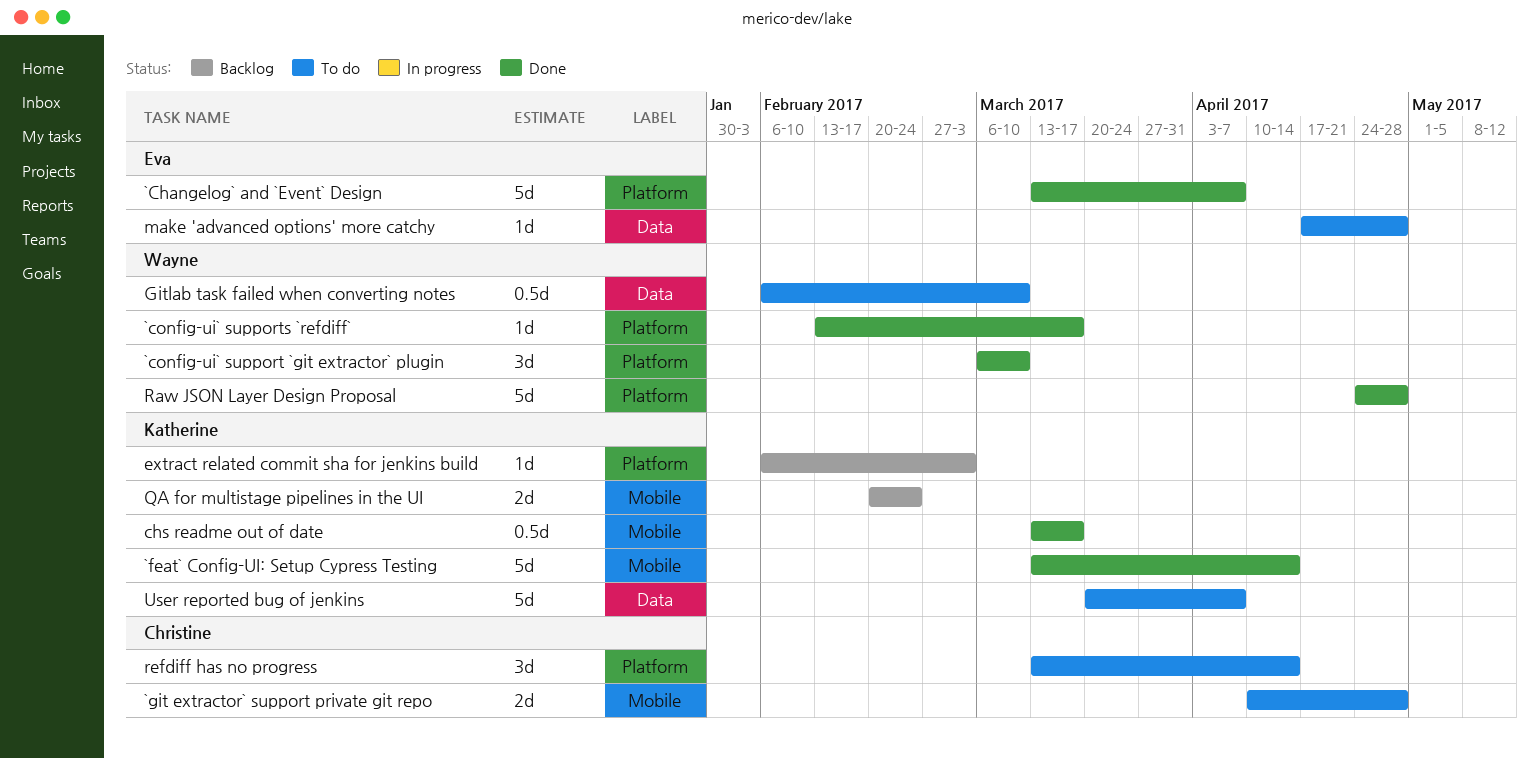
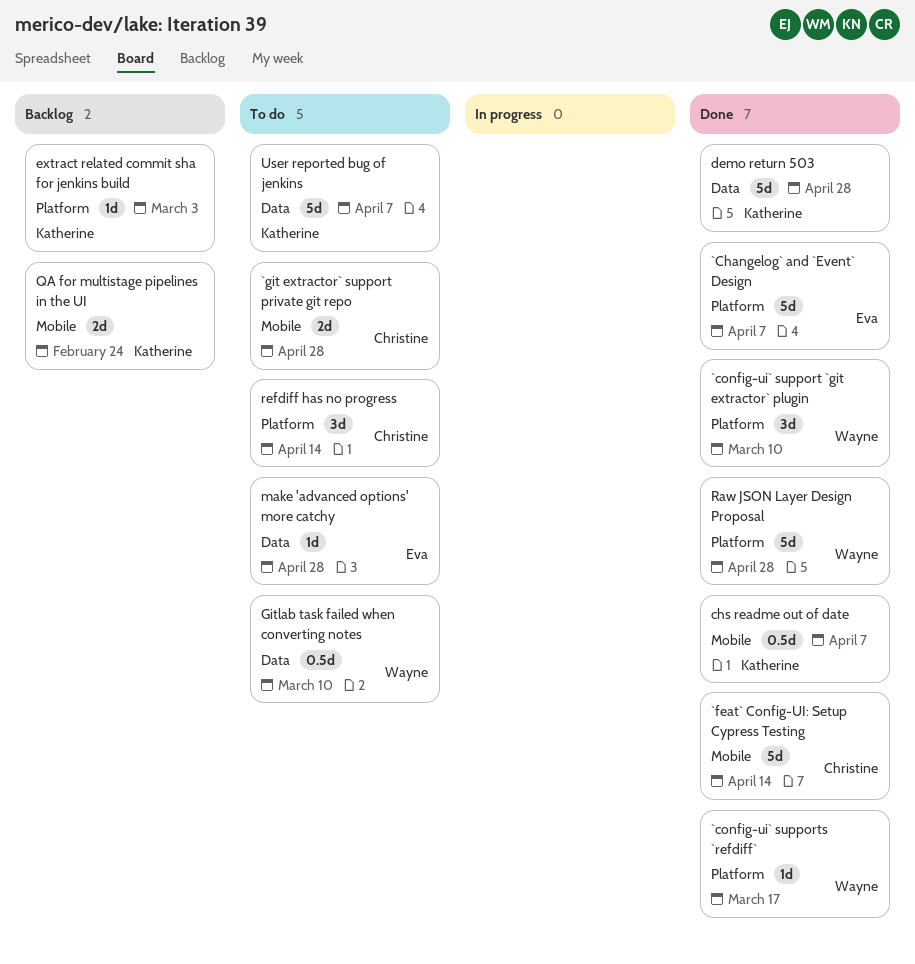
`feat` Config-UI: Setup Cypress Testing, owner: Katherine -> Christine
chs readme out of date, due: Mar 17 -> Apr 7
demo return 503: none -> present

